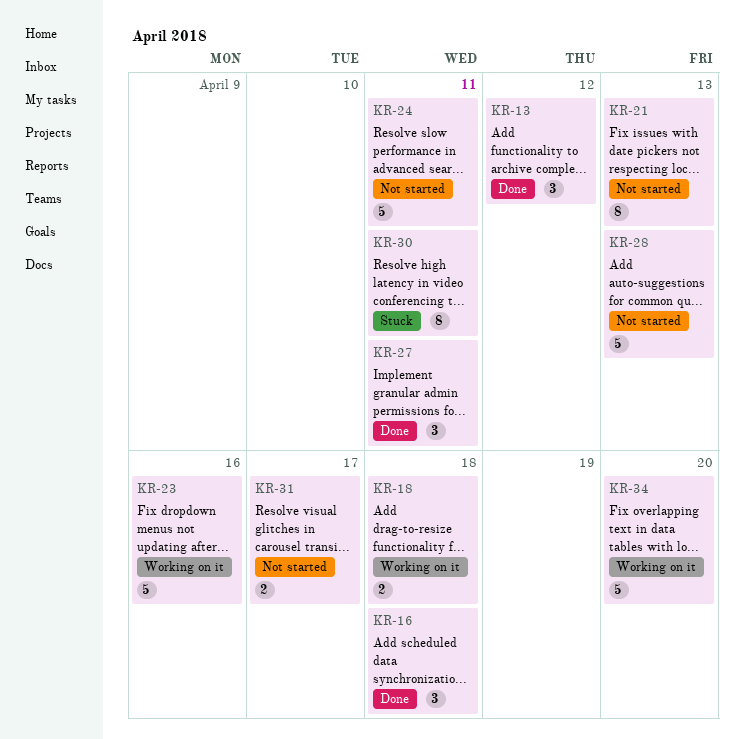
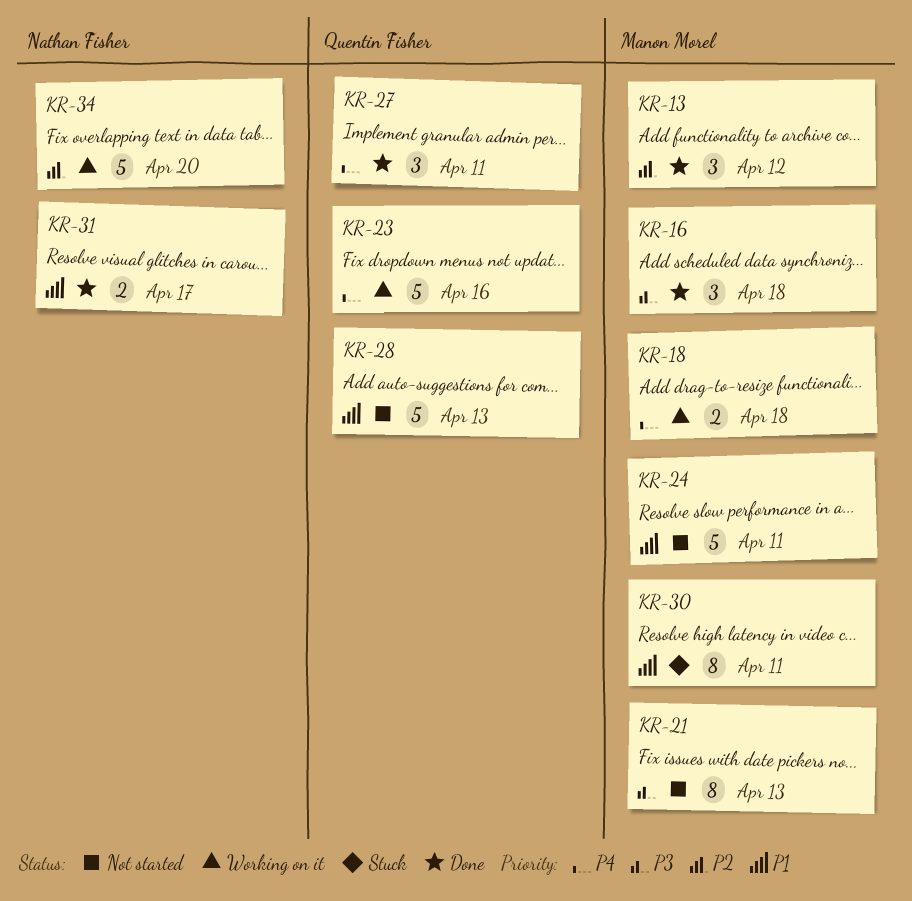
KR-31, status: Not started -> Done

